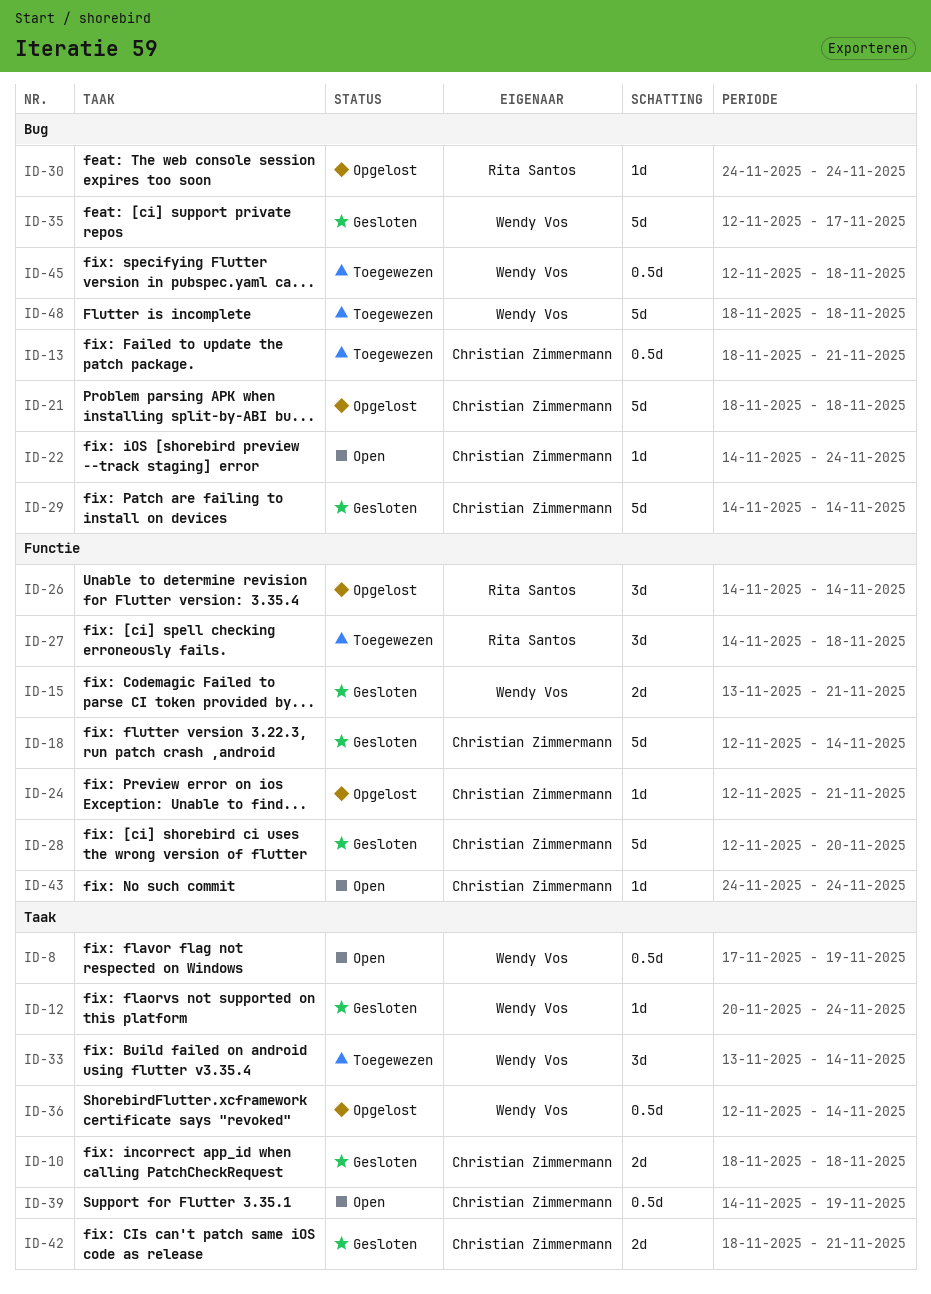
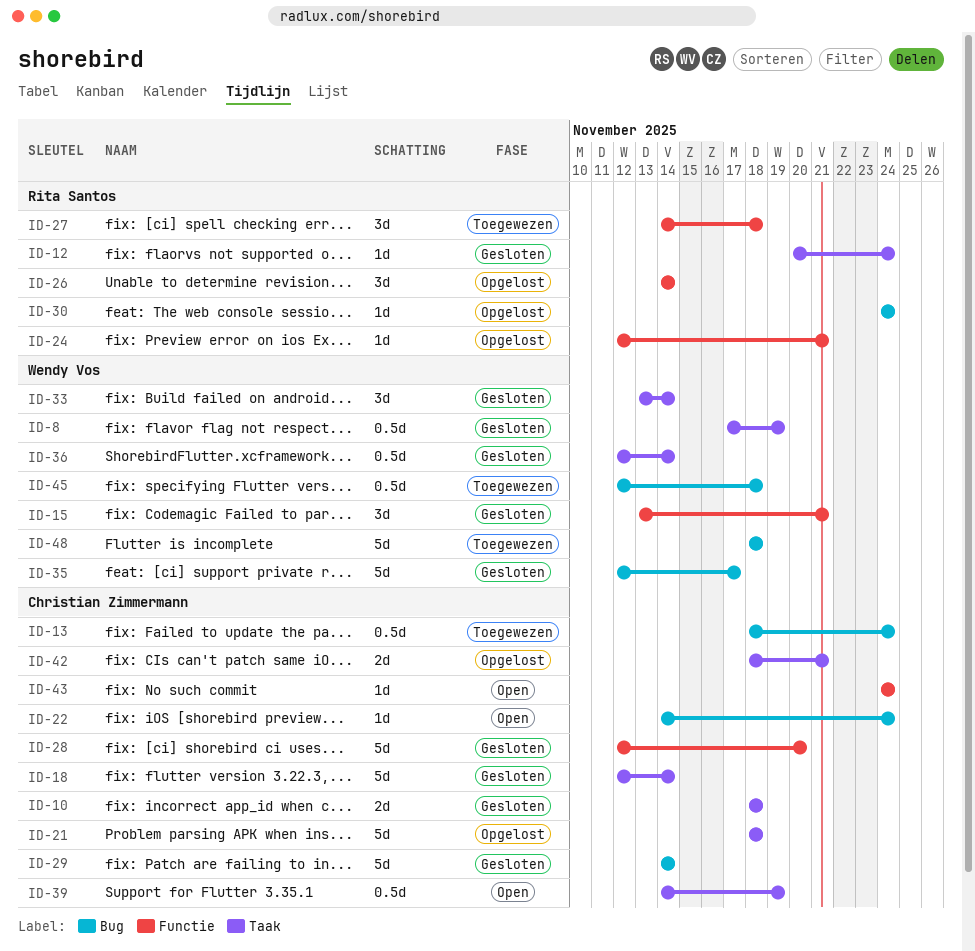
ID-8, status: Open -> Gesloten
ID-12, owner: Wendy Vos -> Rita Santos
ID-13, due: Nov 21 -> Nov 24
ID-15, estimate: 2d -> 3d
ID-18, label: Functie -> Taak
ID-21, label: Bug -> Taak
ID-24, owner: Christian Zimmermann -> Rita Santos
ID-33, status: Toegewezen -> Gesloten
ID-36, status: Opgelost -> Gesloten
ID-42, status: Gesloten -> Opgelost

